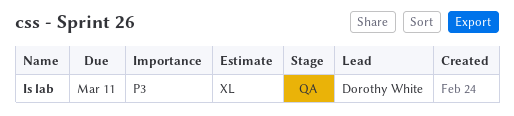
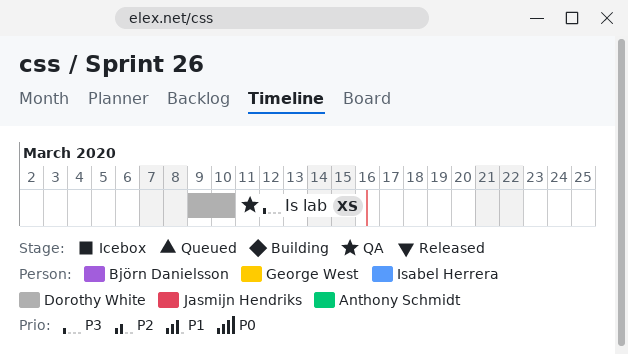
Is lab, estimate: XL -> XS
Is lab, due: Mar 11 -> Mar 10

